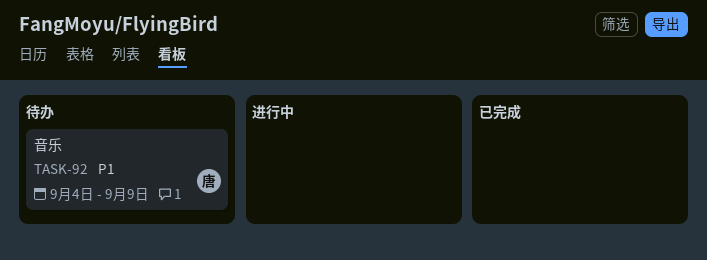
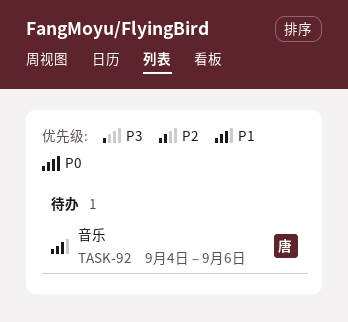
TASK-92, due: Sep 9 -> Sep 6

